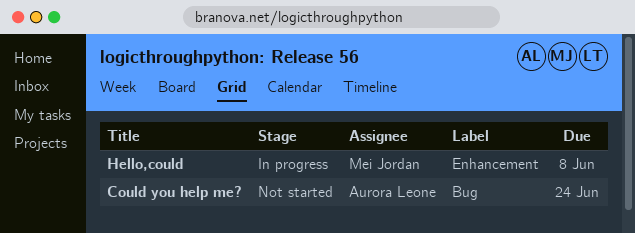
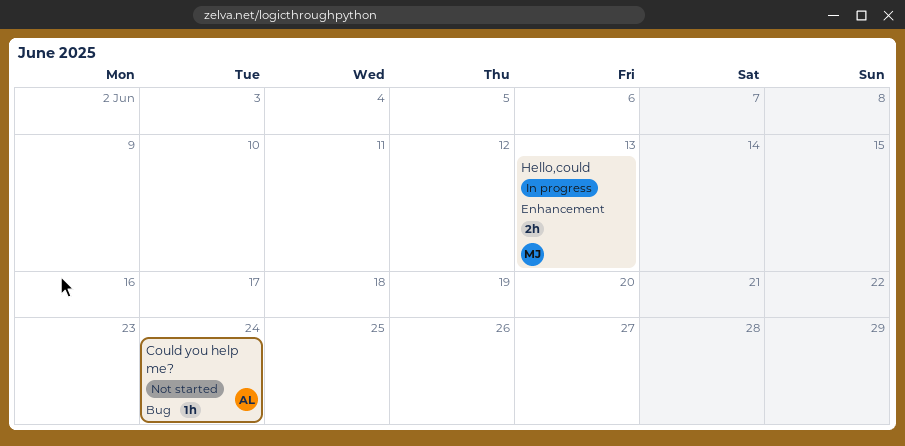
Hello,could, due: Jun 8 -> Jun 13

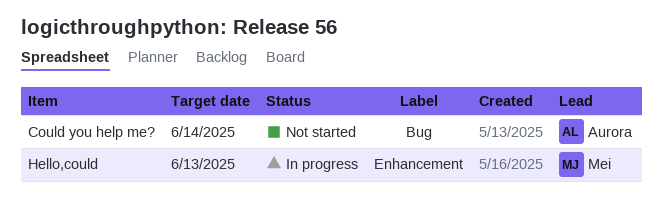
Could you help me?, due: Jun 24 -> Jun 14

